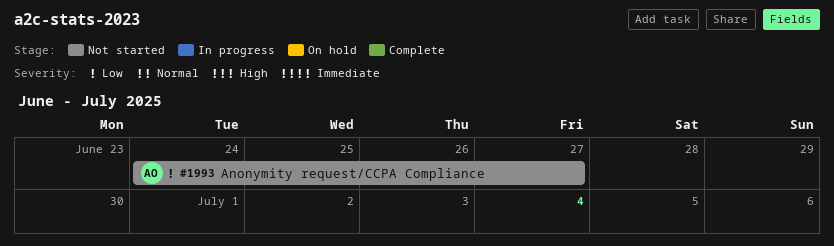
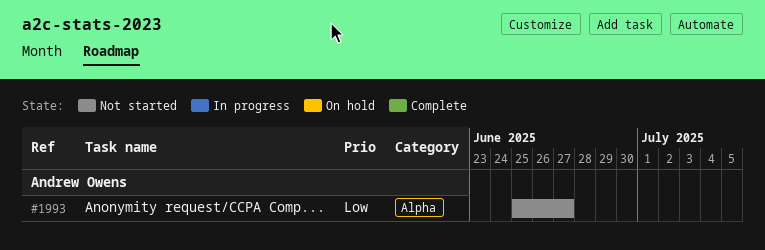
#1993, start: Jun 24 -> Jun 25

